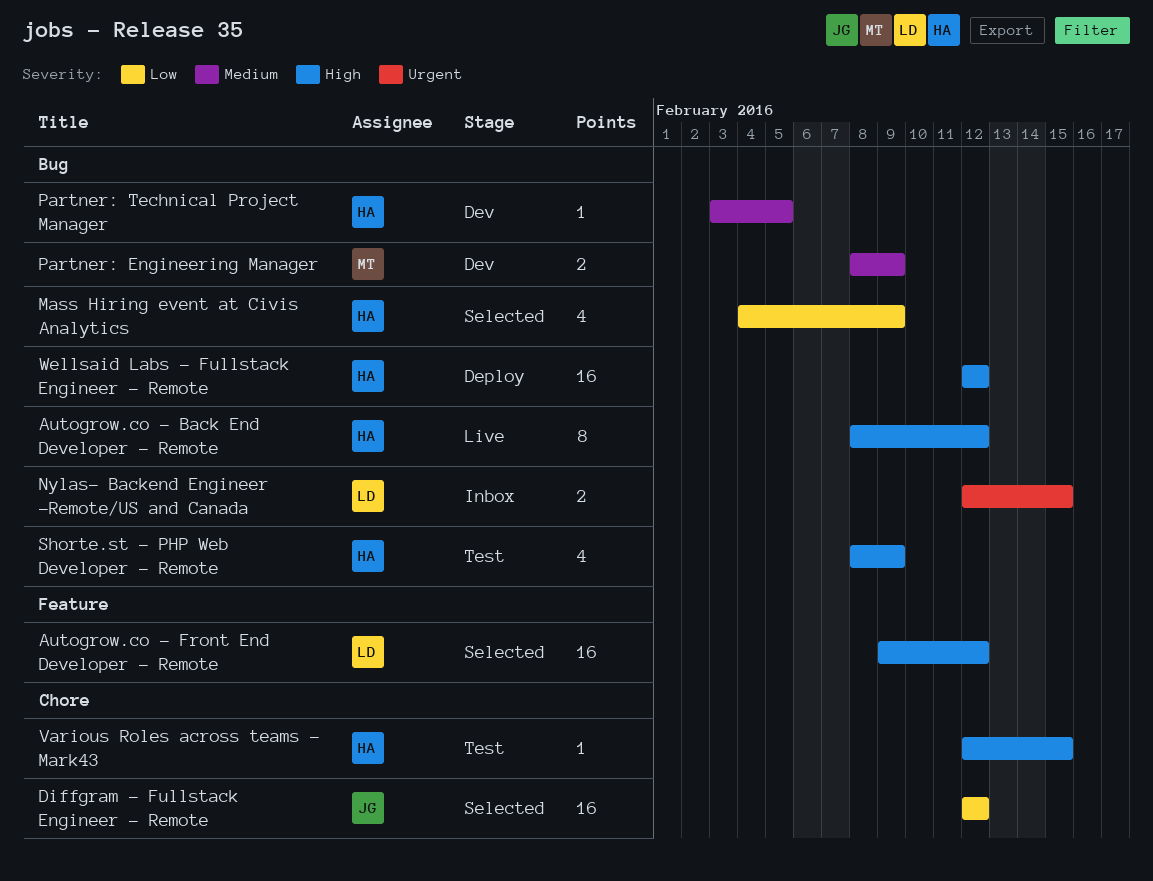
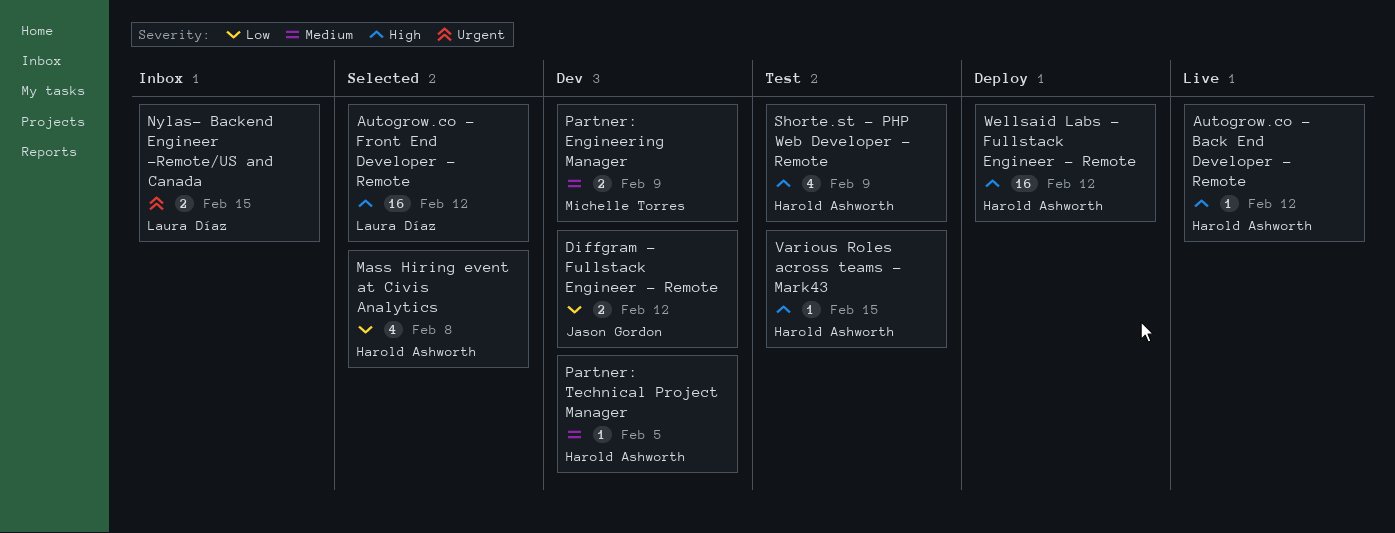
Autogrow.co - Back End Developer - Remote, estimate: 8 -> 1
Diffgram - Fullstack Engineer - Remote, status: Selected -> Dev
Diffgram - Fullstack Engineer - Remote, estimate: 16 -> 2
Mass Hiring event at Civis Analytics, due: Feb 9 -> Feb 8

